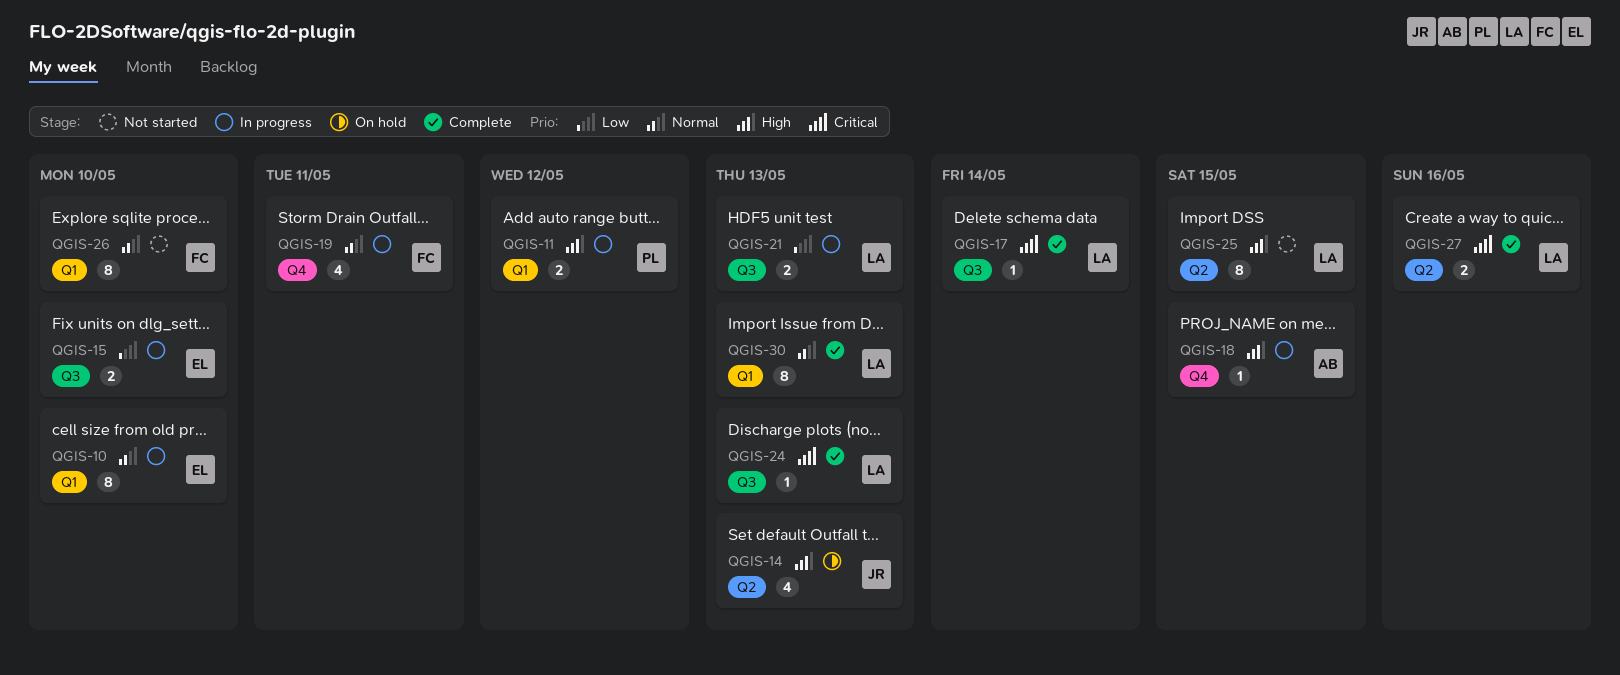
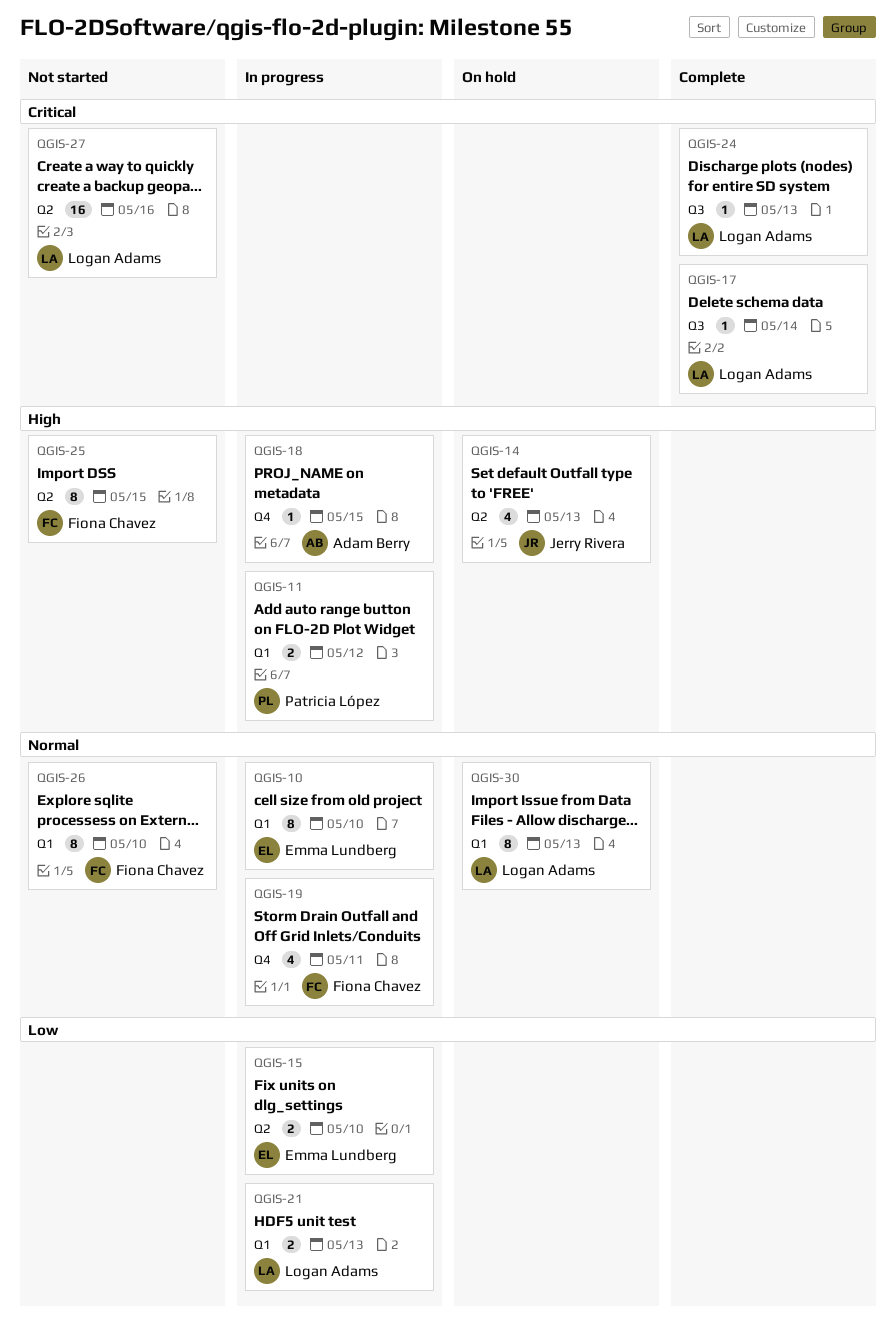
QGIS-15, label: Q3 -> Q2
QGIS-21, label: Q3 -> Q1
QGIS-25, owner: Logan Adams -> Fiona Chavez
QGIS-27, status: Complete -> Not started
QGIS-27, estimate: 2 -> 16
QGIS-30, status: Complete -> On hold

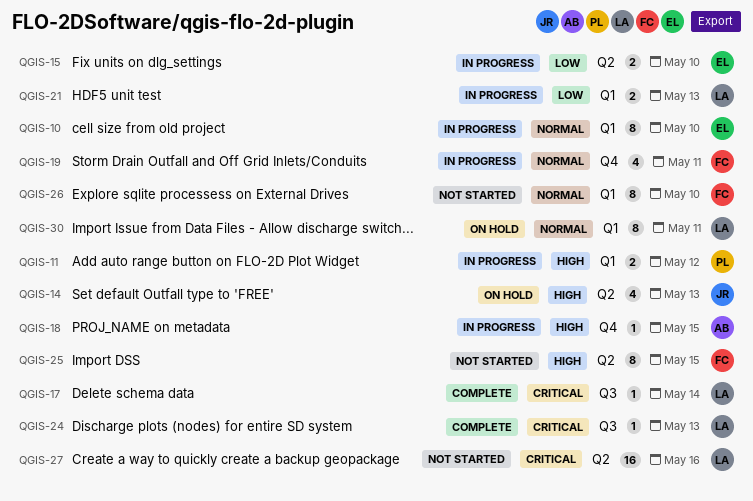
QGIS-30, due: May 13 -> May 11

